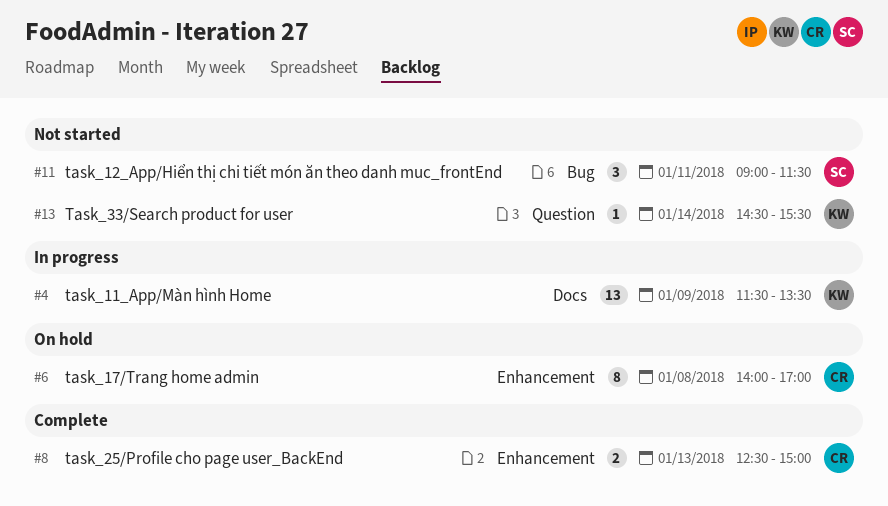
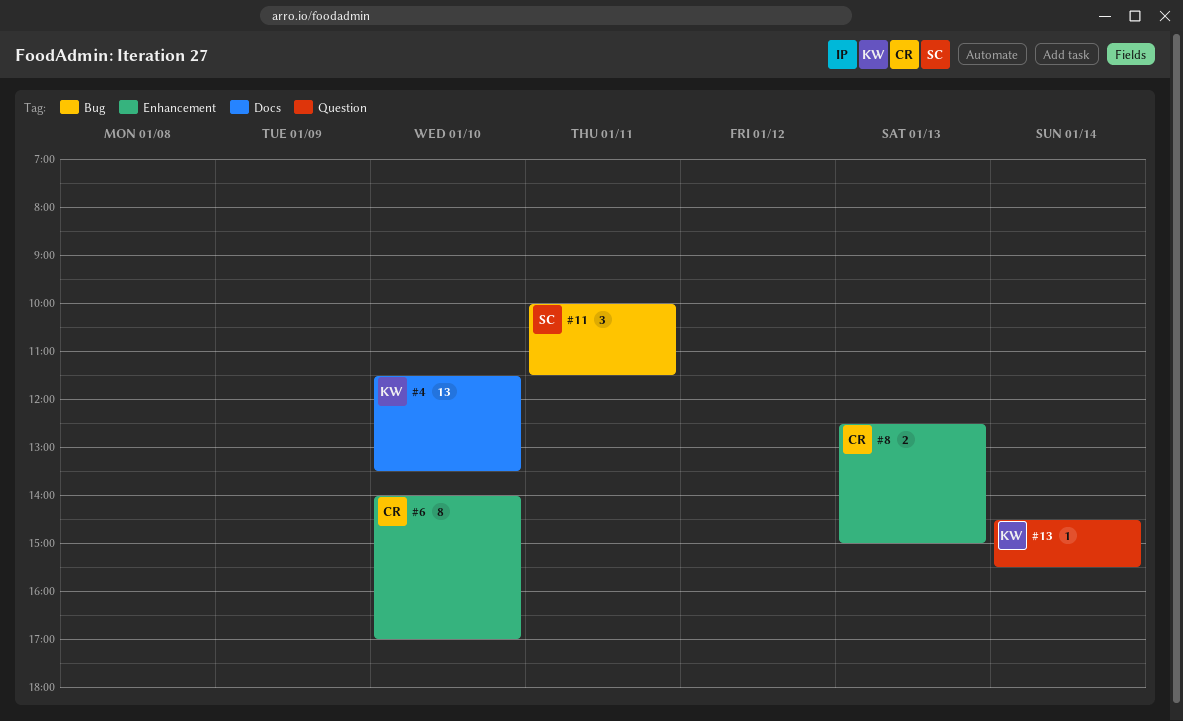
#4, day: Jan 9 -> Jan 10
#6, day: Jan 8 -> Jan 10
#11, begins: 09:00 -> 10:00

